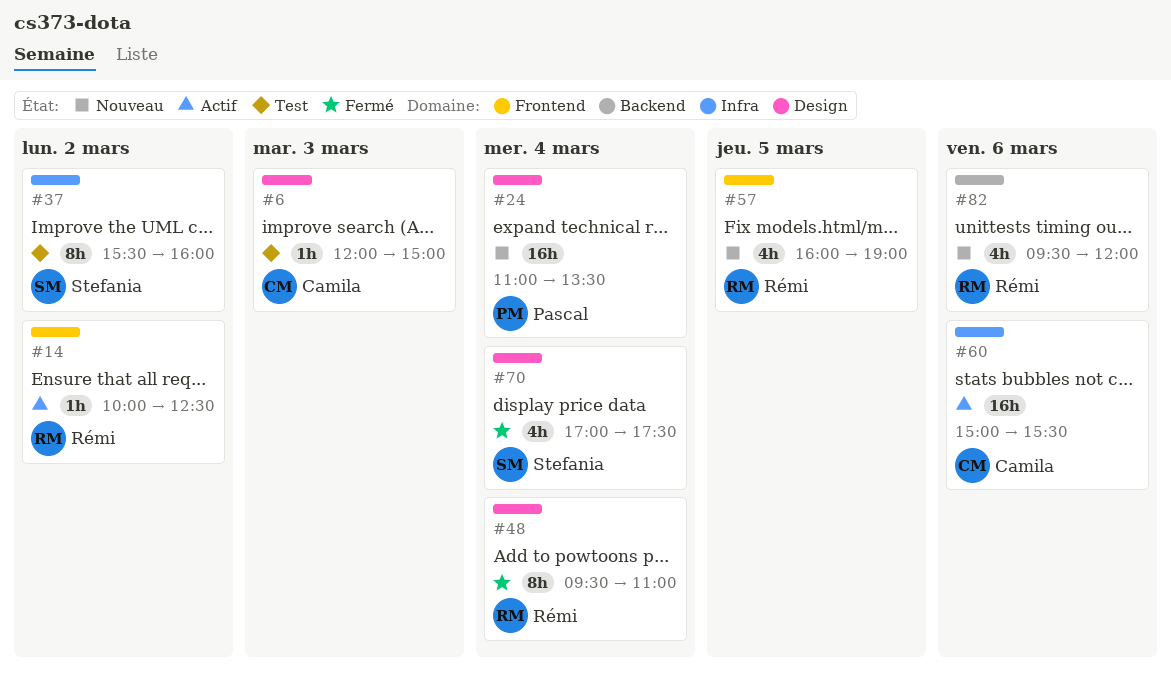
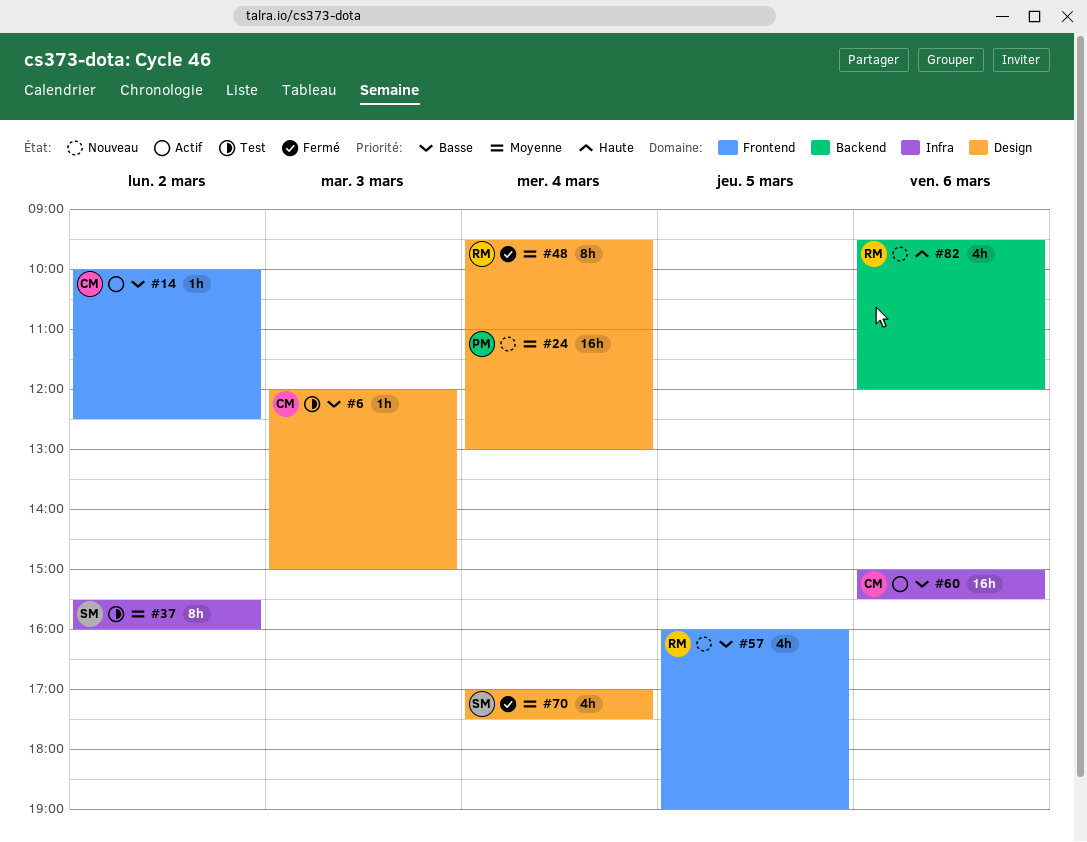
#14, owner: Rémi -> Camila
#24, ends: 13:30 -> 13:00

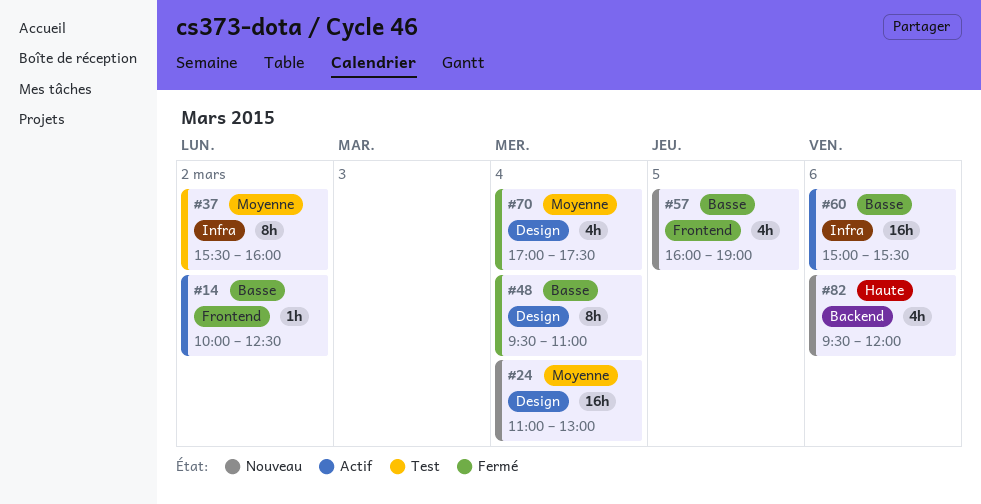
#6: present -> none
#48, priority: Moyenne -> Basse

